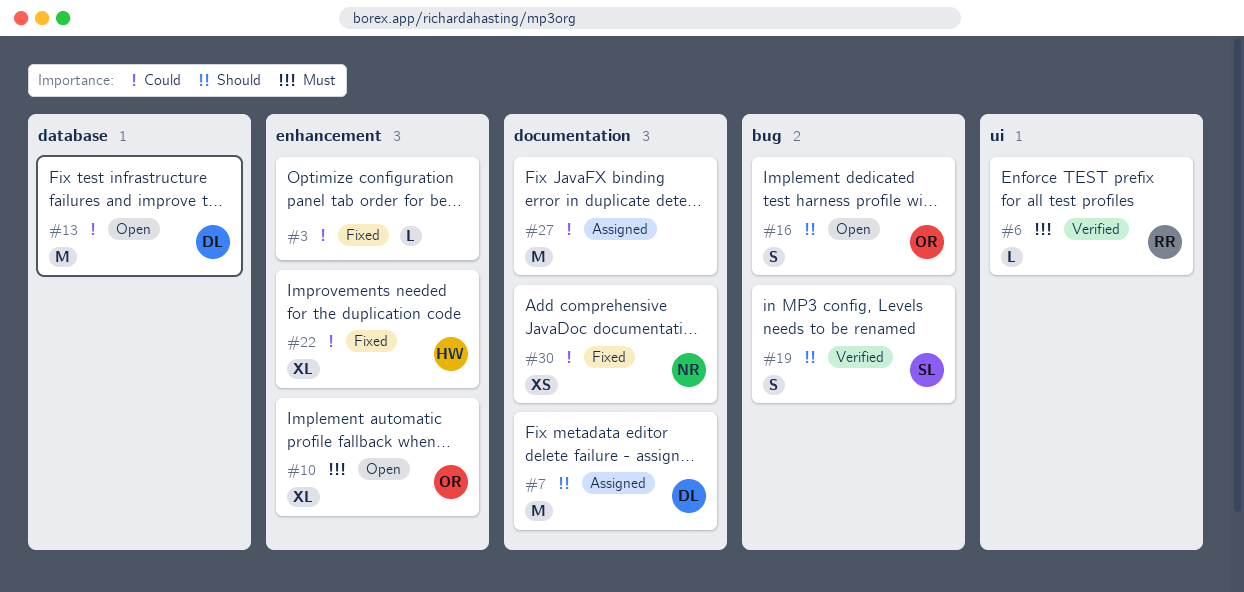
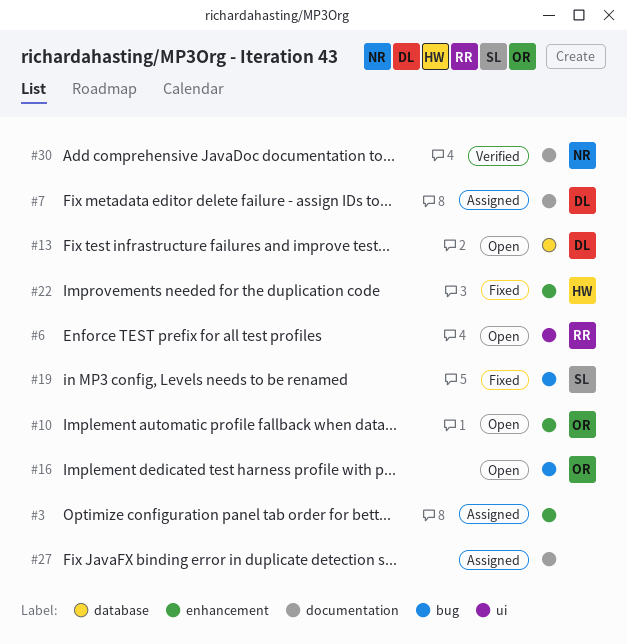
#3, status: Fixed -> Assigned
#6, status: Verified -> Open
#19, status: Verified -> Fixed
#30, status: Fixed -> Verified

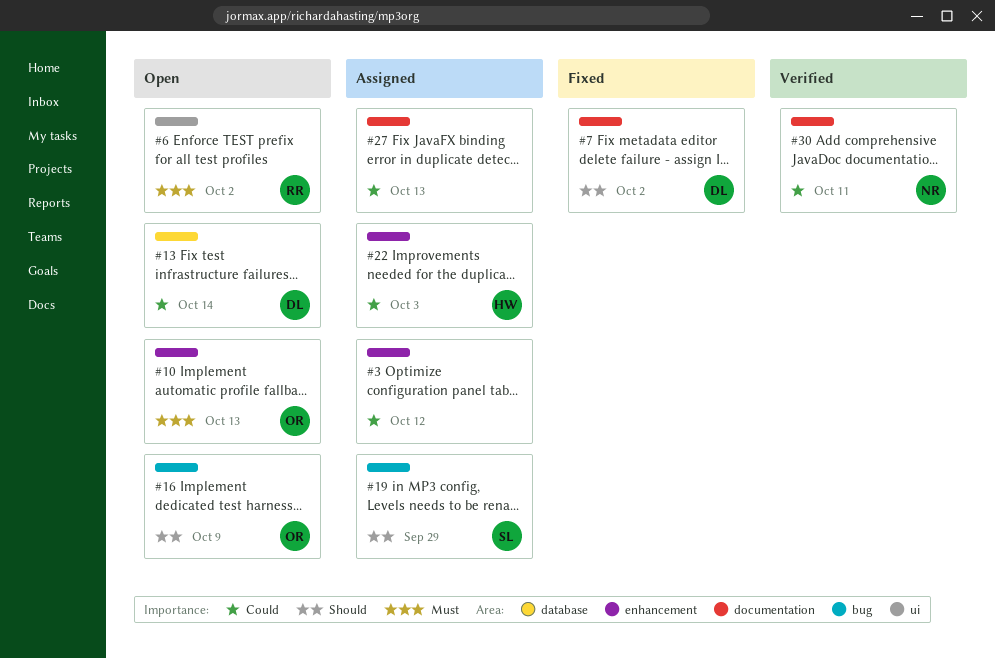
#7, status: Assigned -> Fixed
#19, status: Fixed -> Assigned
#22, status: Fixed -> Assigned

